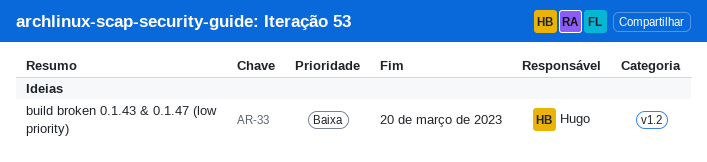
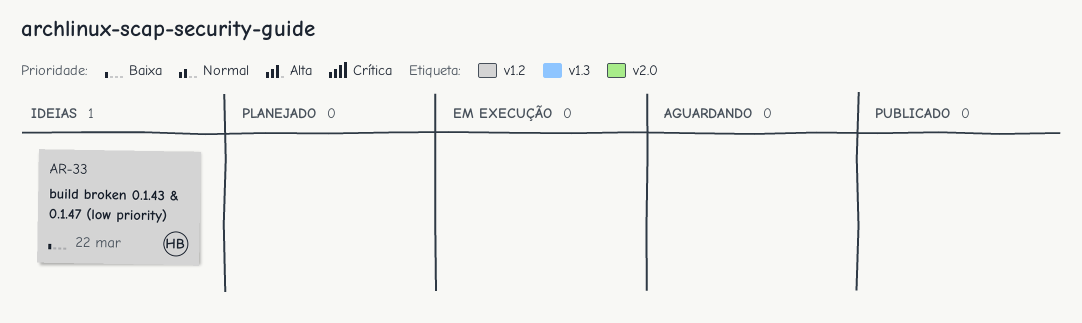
AR-33, due: Mar 20 -> Mar 22

